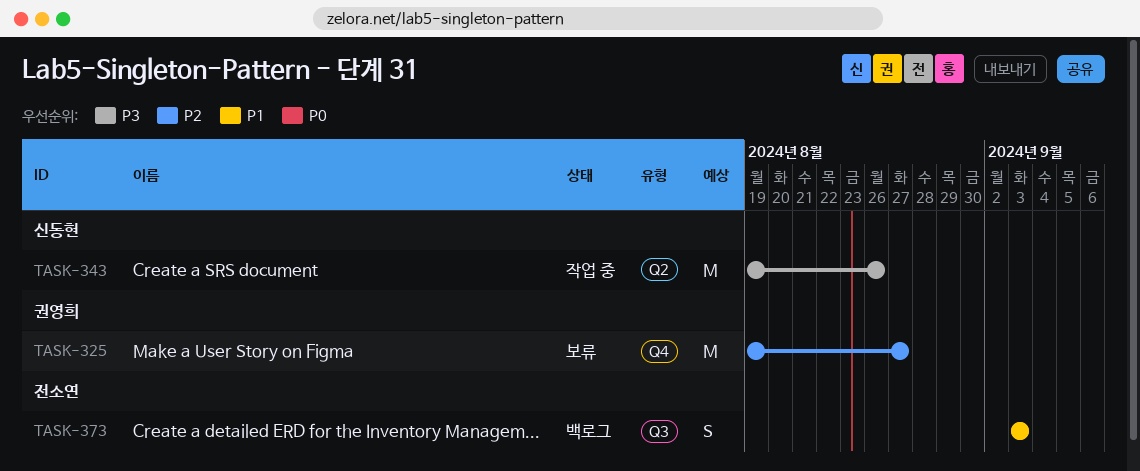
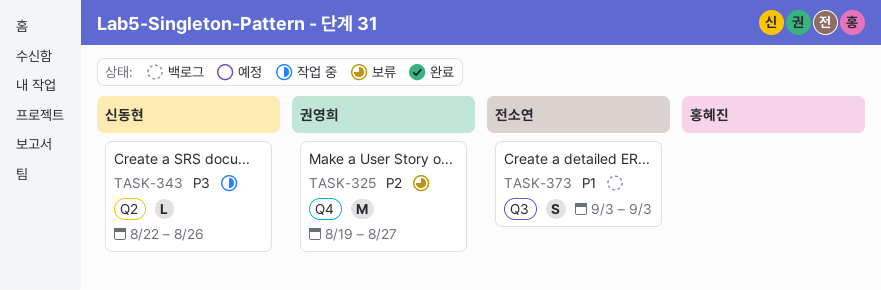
TASK-343, estimate: M -> L
TASK-343, start: Aug 19 -> Aug 22

